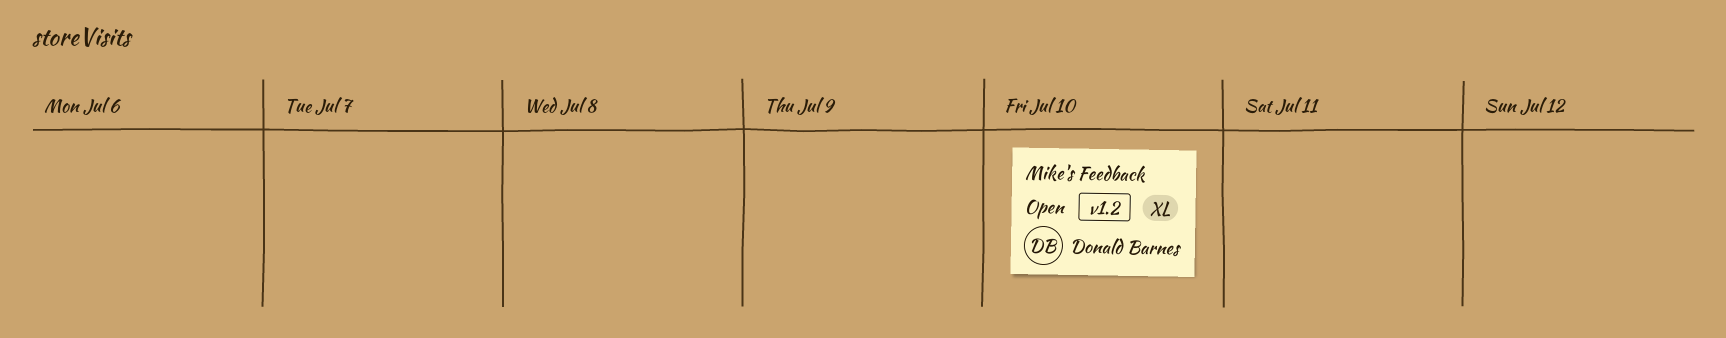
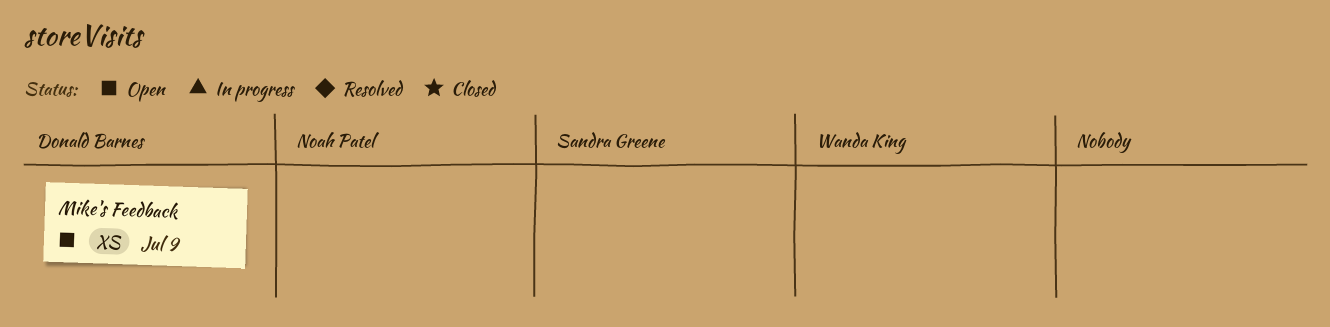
Mike's Feedback, estimate: XL -> XS
Mike's Feedback, due: Jul 10 -> Jul 9

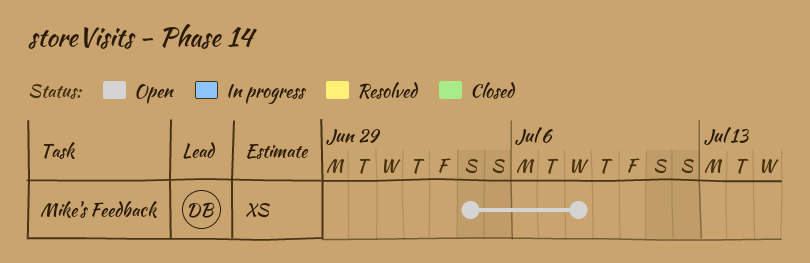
Mike's Feedback, due: Jul 9 -> Jul 8

